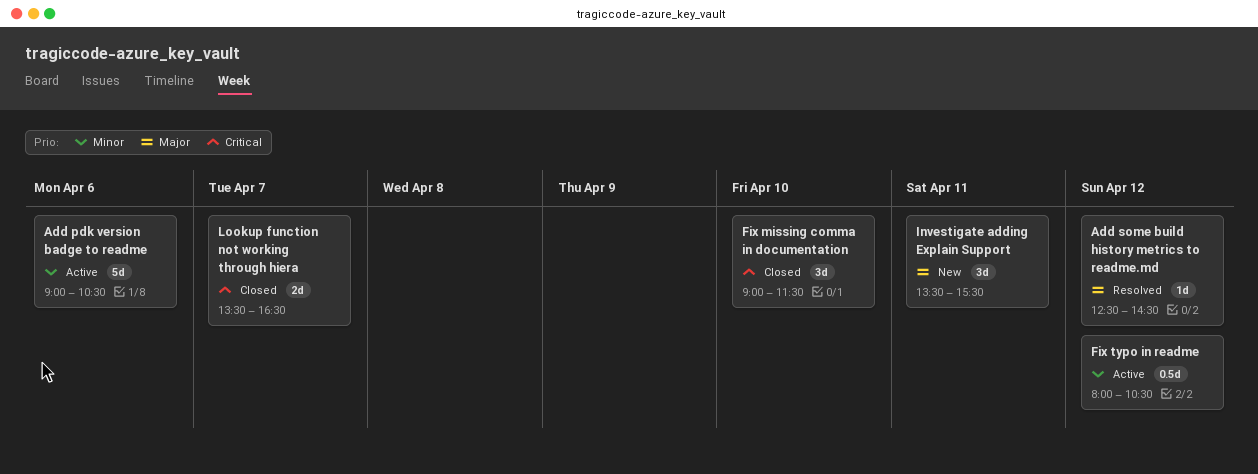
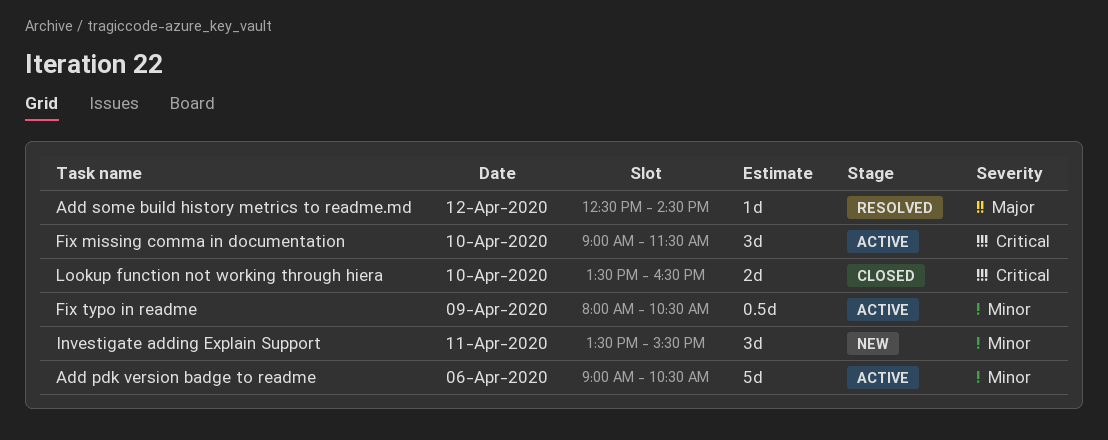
Fix missing comma in documentation, status: Closed -> Active
Fix typo in readme, day: Apr 12 -> Apr 9
Investigate adding Explain Support, priority: Major -> Minor
Lookup function not working through hiera, day: Apr 7 -> Apr 10

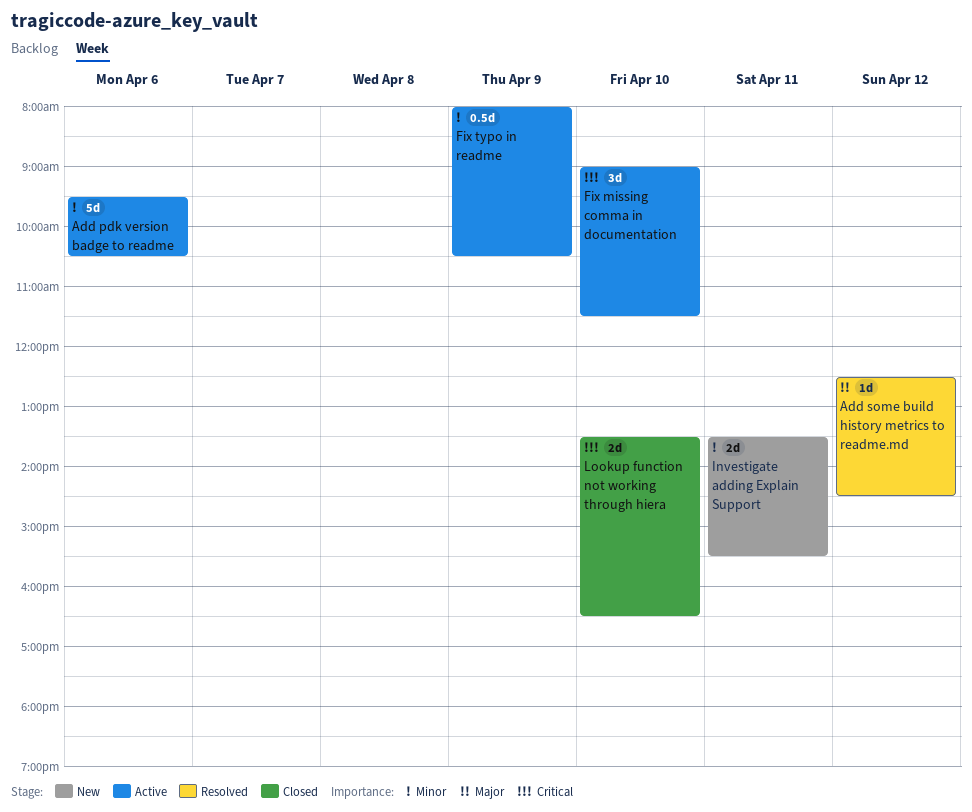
Add pdk version badge to readme, begins: 09:00 -> 09:30
Investigate adding Explain Support, estimate: 3d -> 2d

